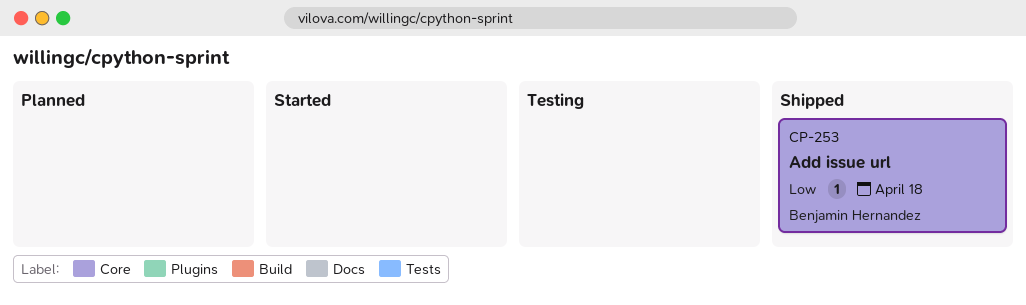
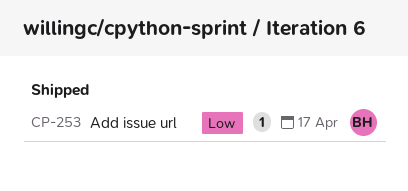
CP-253, due: Apr 18 -> Apr 17

